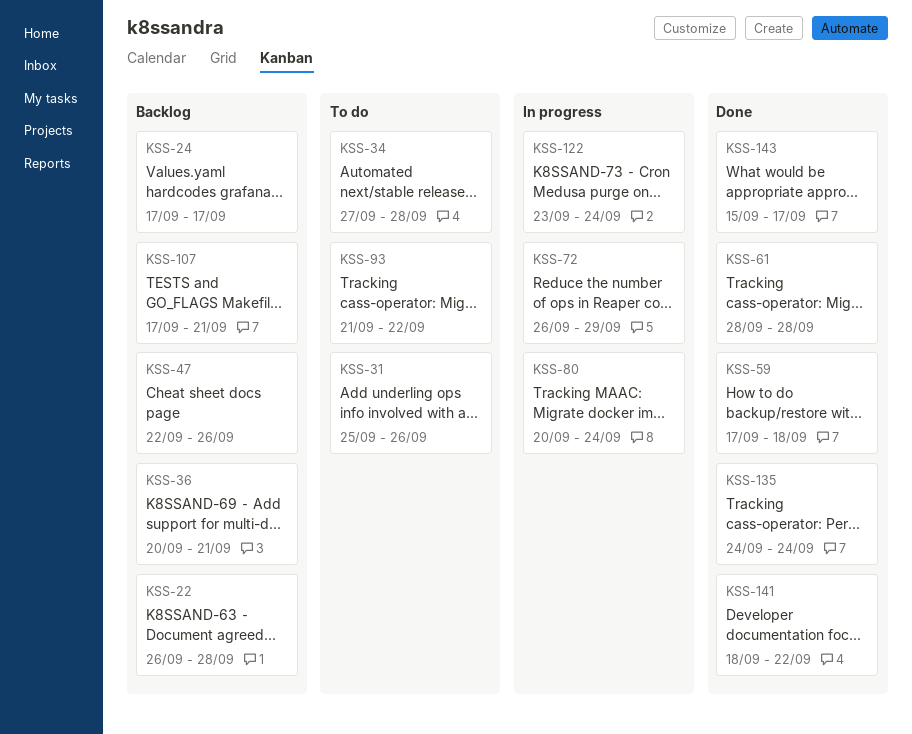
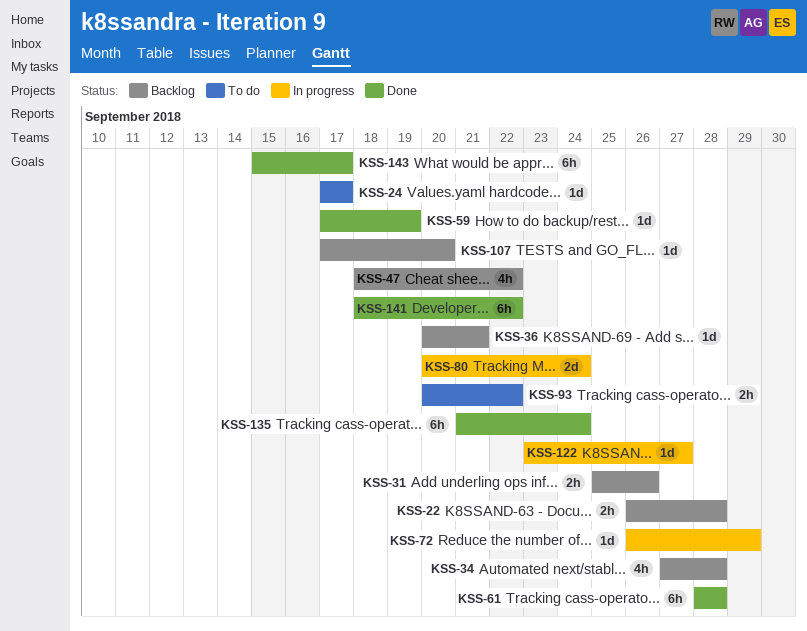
KSS-24, status: Backlog -> To do
KSS-31, status: To do -> Backlog
KSS-34, status: To do -> Backlog
KSS-47, start: Sep 22 -> Sep 18
KSS-47, due: Sep 26 -> Sep 22
KSS-59, due: Sep 18 -> Sep 19
KSS-93, start: Sep 21 -> Sep 20
KSS-107, due: Sep 21 -> Sep 20
KSS-122, due: Sep 24 -> Sep 27
KSS-135, start: Sep 24 -> Sep 21

